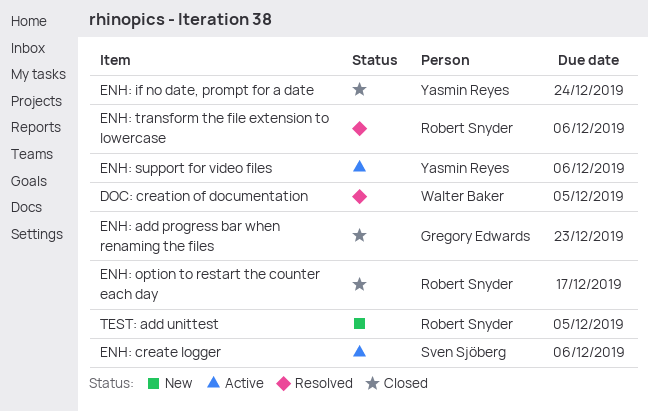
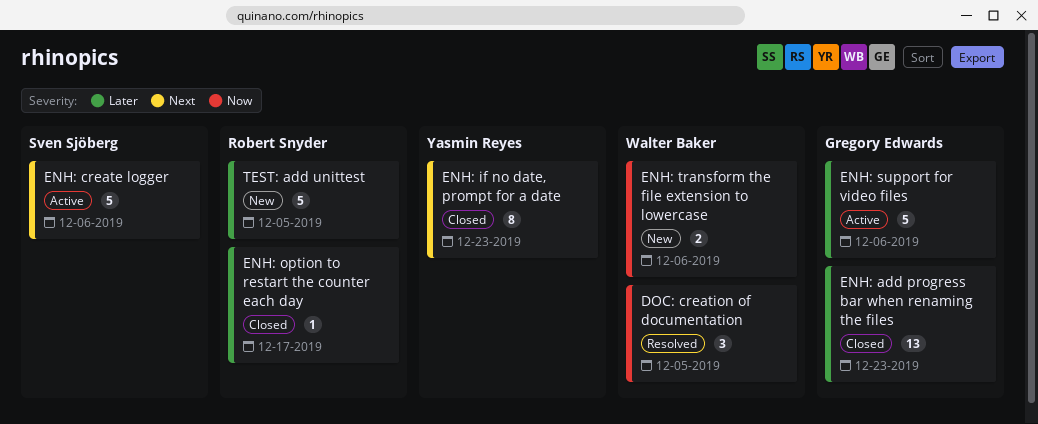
ENH: if no date, prompt for a date, due: Dec 24 -> Dec 23
ENH: support for video files, owner: Yasmin Reyes -> Gregory Edwards
ENH: transform the file extension to lowercase, status: Resolved -> New
ENH: transform the file extension to lowercase, owner: Robert Snyder -> Walter Baker

